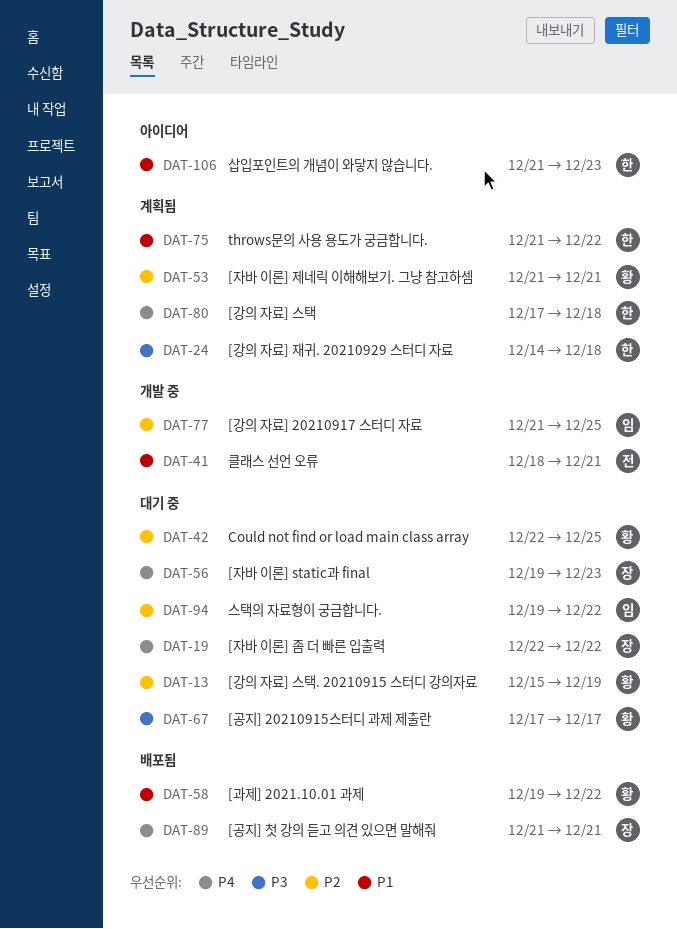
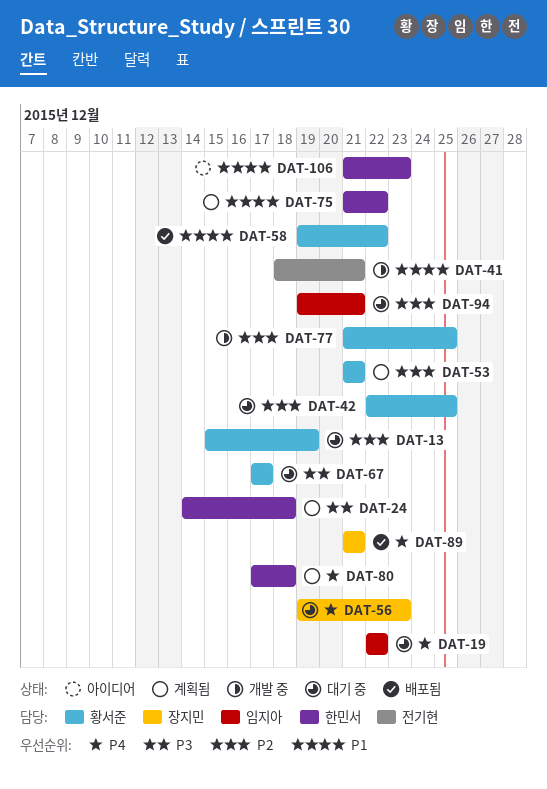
DAT-19, owner: 장지민 -> 임지아
DAT-77, owner: 임지아 -> 황서준
DAT-94, due: Dec 22 -> Dec 21

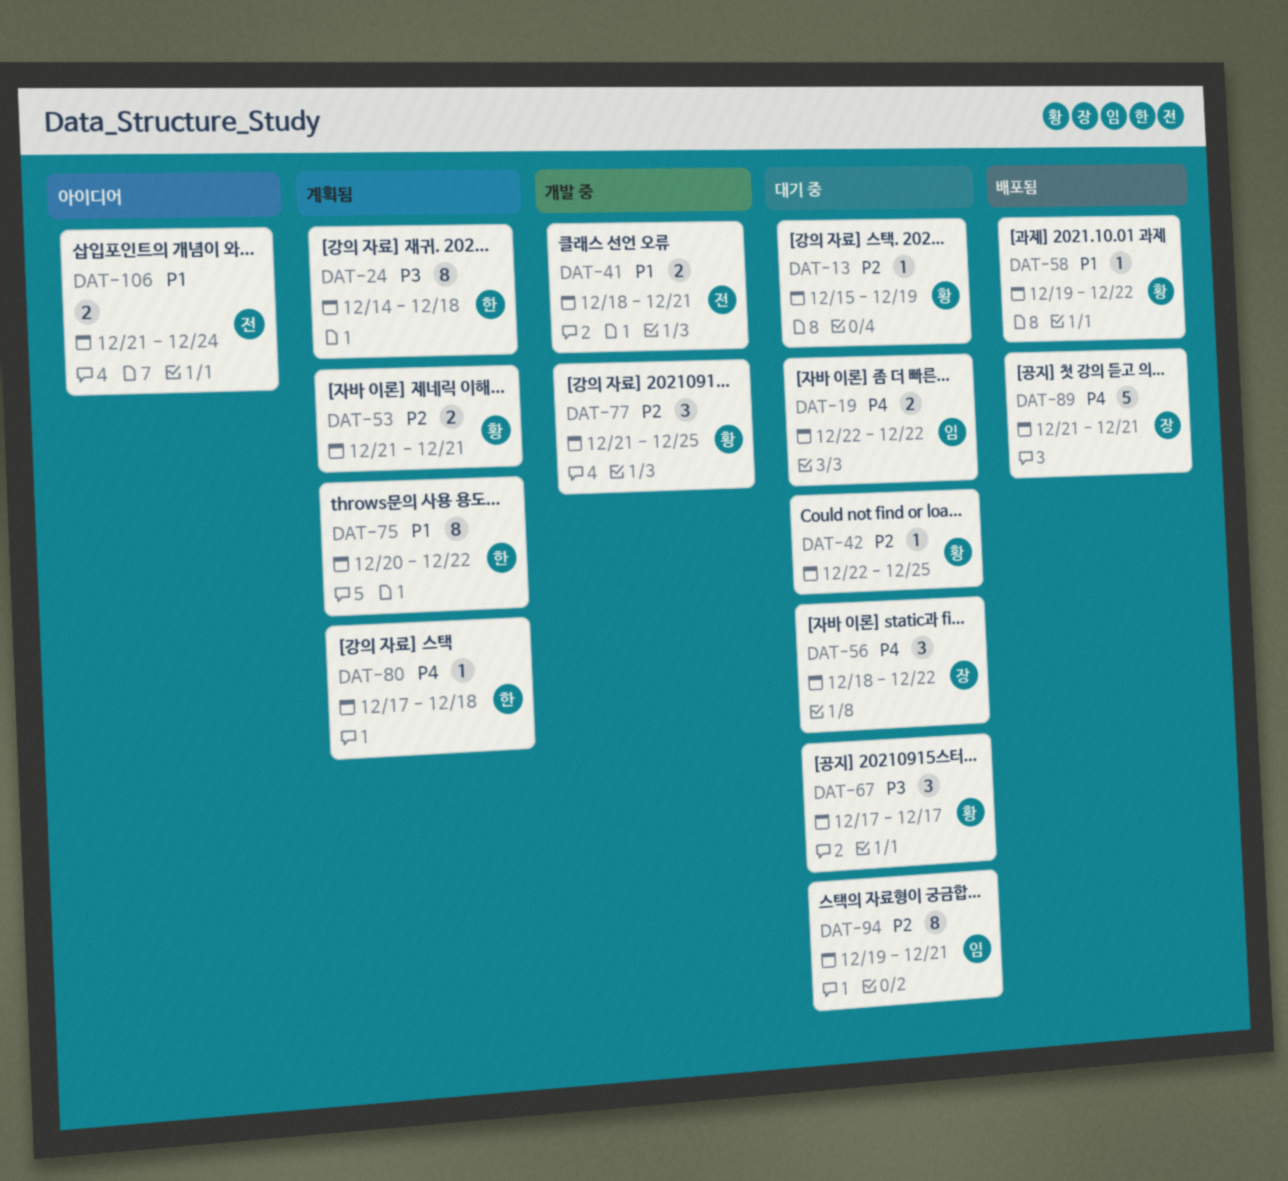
DAT-56, start: Dec 19 -> Dec 18
DAT-56, due: Dec 23 -> Dec 22
DAT-75, start: Dec 21 -> Dec 20
DAT-106, owner: 한민서 -> 전기현
DAT-106, due: Dec 23 -> Dec 24

